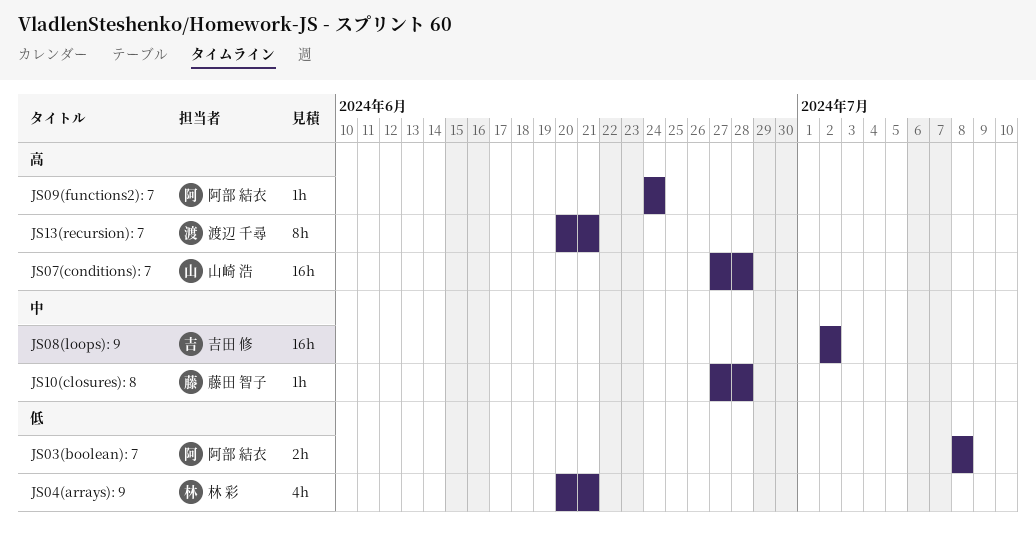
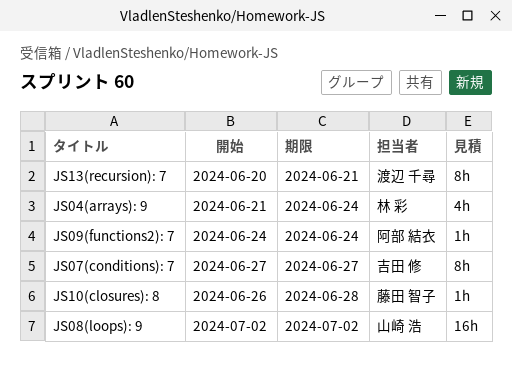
JS03(boolean): 7: present -> none
JS04(arrays): 9, start: Jun 20 -> Jun 21
JS04(arrays): 9, due: Jun 21 -> Jun 24
JS07(conditions): 7, owner: 山崎 浩 -> 吉田 修
JS07(conditions): 7, estimate: 16h -> 8h
JS07(conditions): 7, due: Jun 28 -> Jun 27
JS08(loops): 9, owner: 吉田 修 -> 山崎 浩
JS10(closures): 8, start: Jun 27 -> Jun 26

